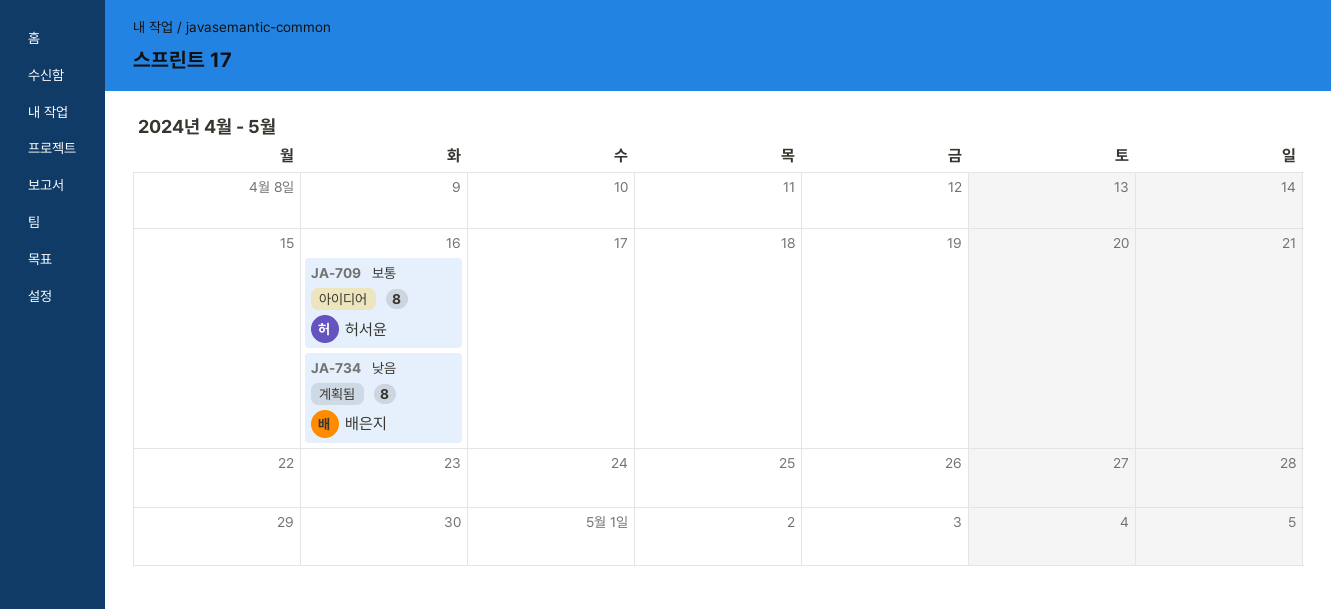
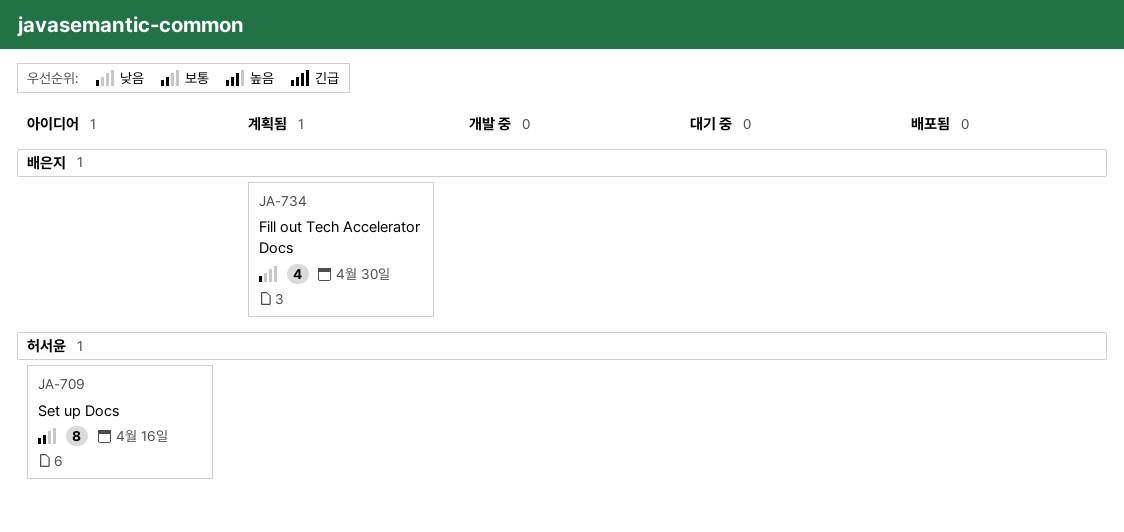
JA-734, estimate: 8 -> 4
JA-734, due: Apr 16 -> Apr 30

